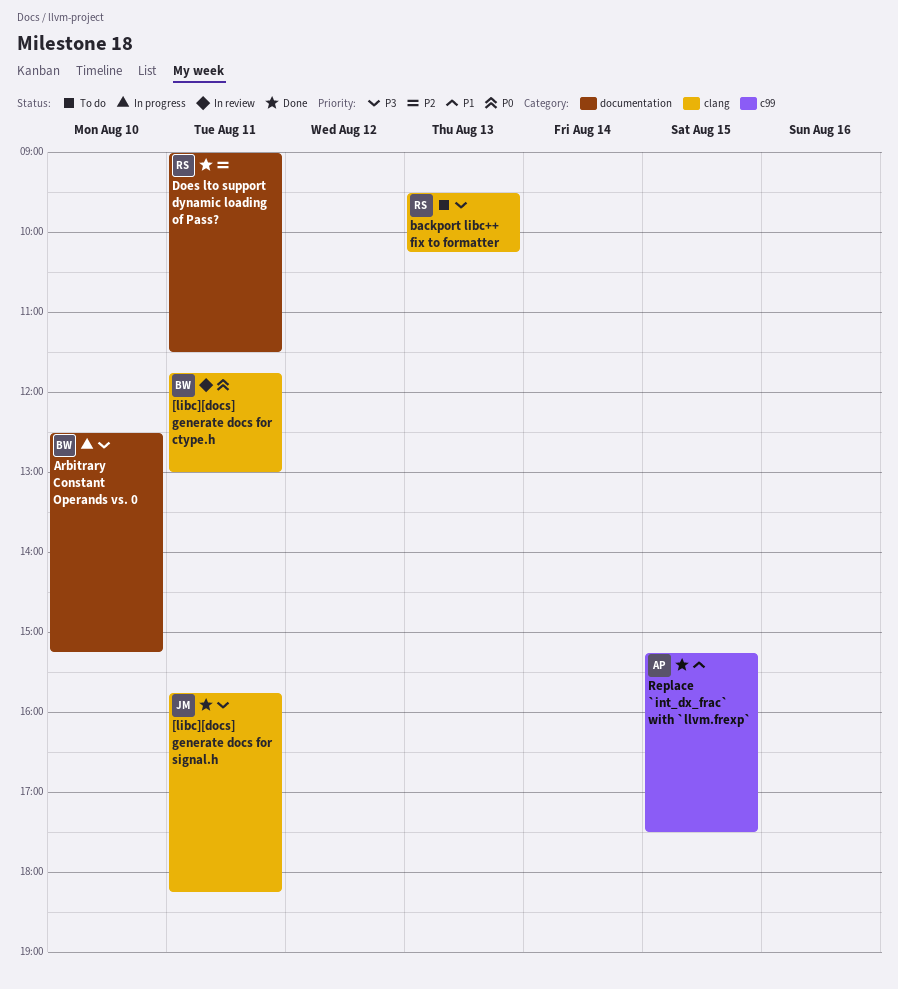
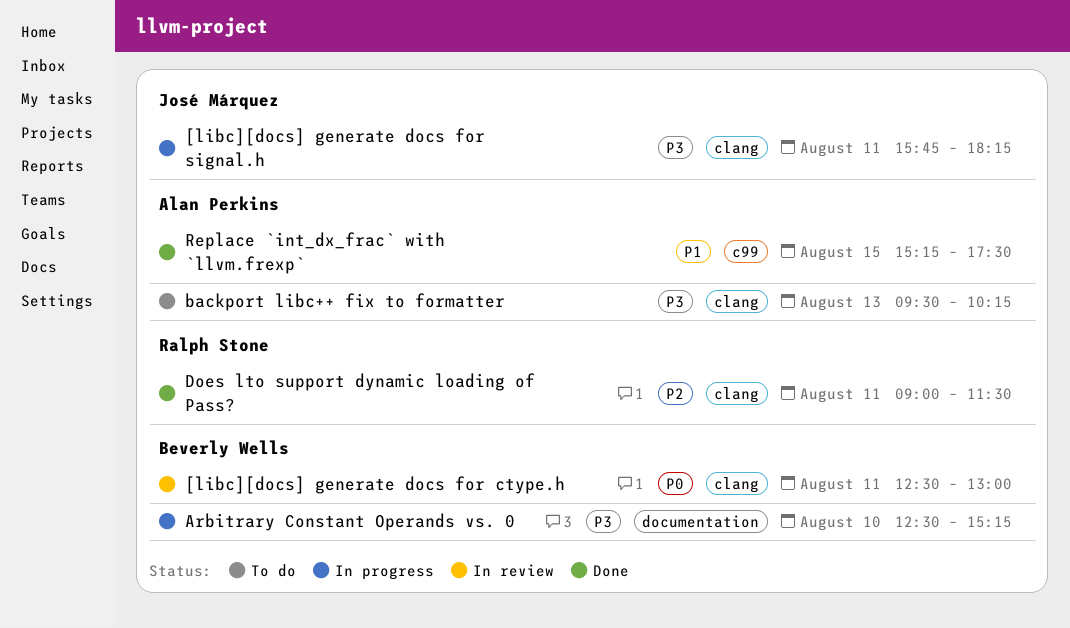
[libc][docs] generate docs for ctype.h, begins: 11:45 -> 12:30
[libc][docs] generate docs for signal.h, status: Done -> In progress
backport libc++ fix to formatter, owner: Ralph Stone -> Alan Perkins
Does lto support dynamic loading of Pass?, label: documentation -> clang

